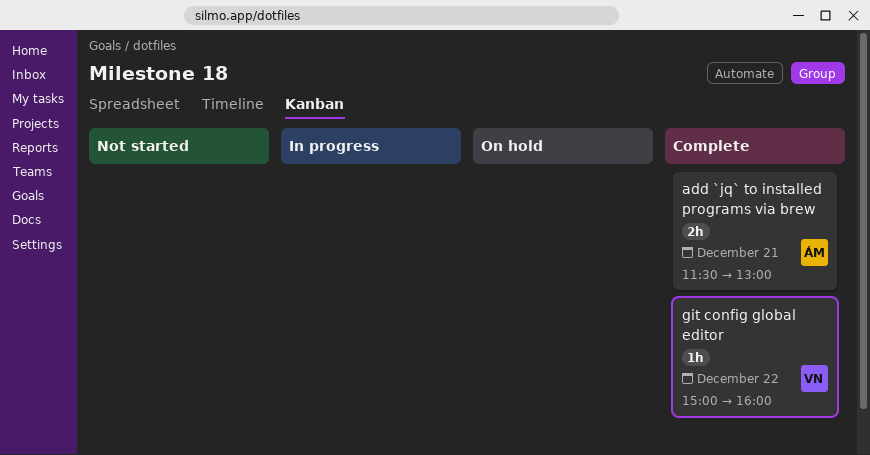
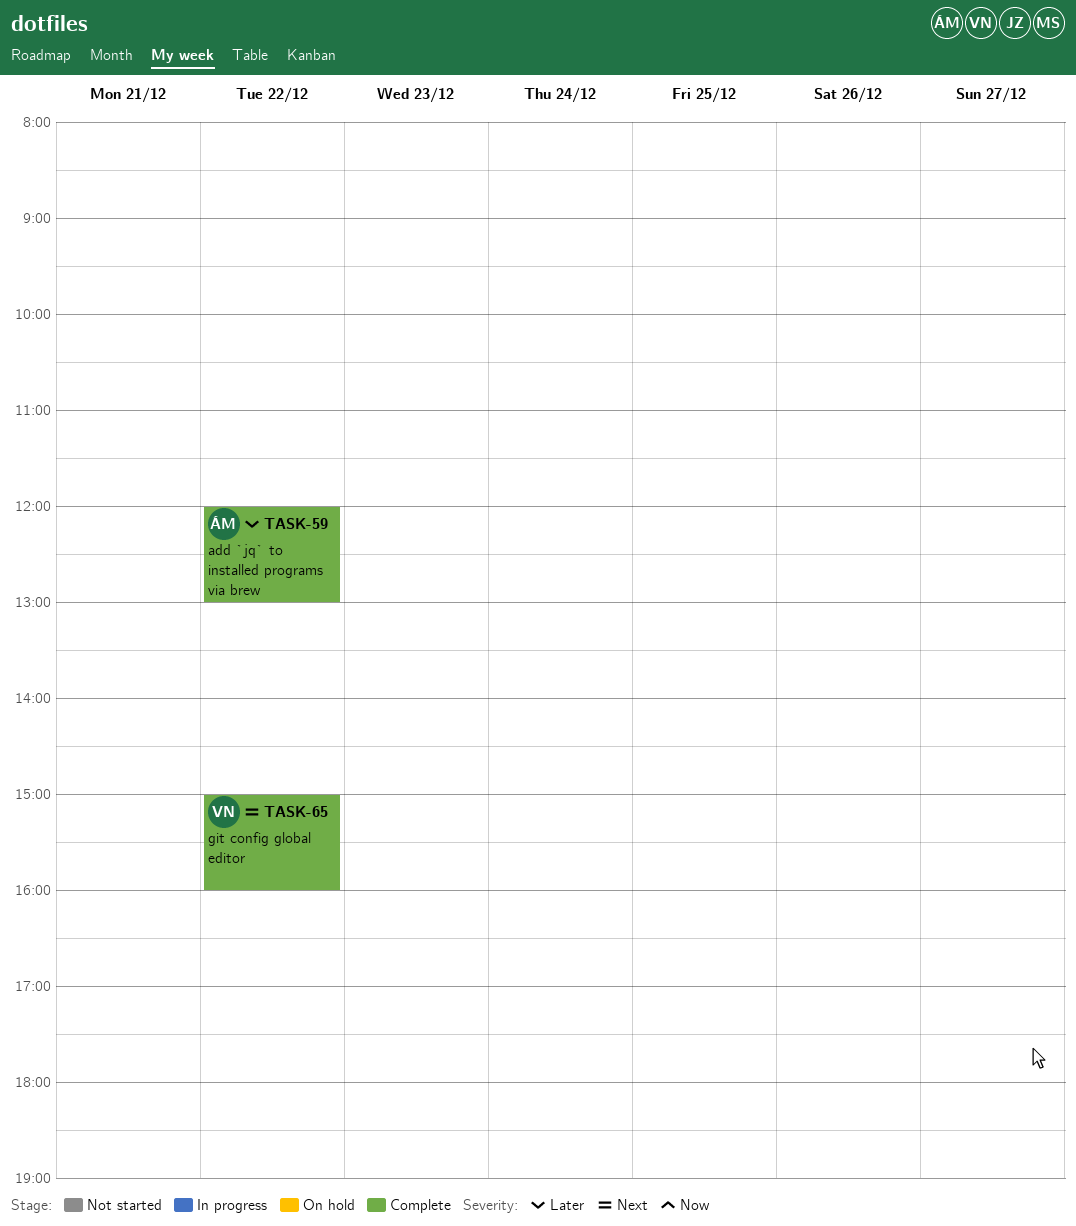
add `jq` to installed programs via brew, day: Dec 21 -> Dec 22
add `jq` to installed programs via brew, begins: 11:30 -> 12:00

